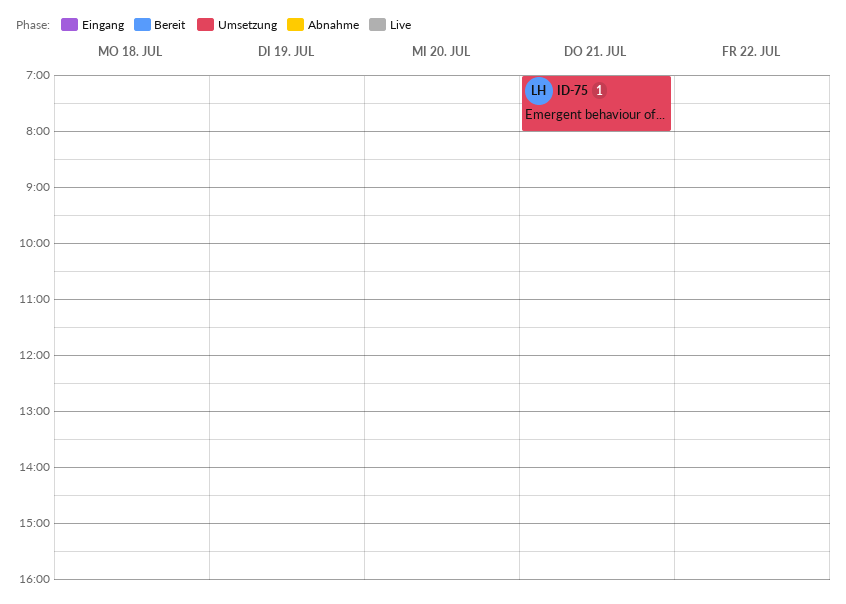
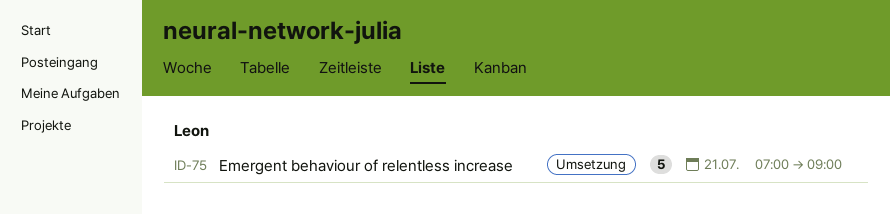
ID-75, estimate: 1 -> 5
ID-75, ends: 08:00 -> 09:00

